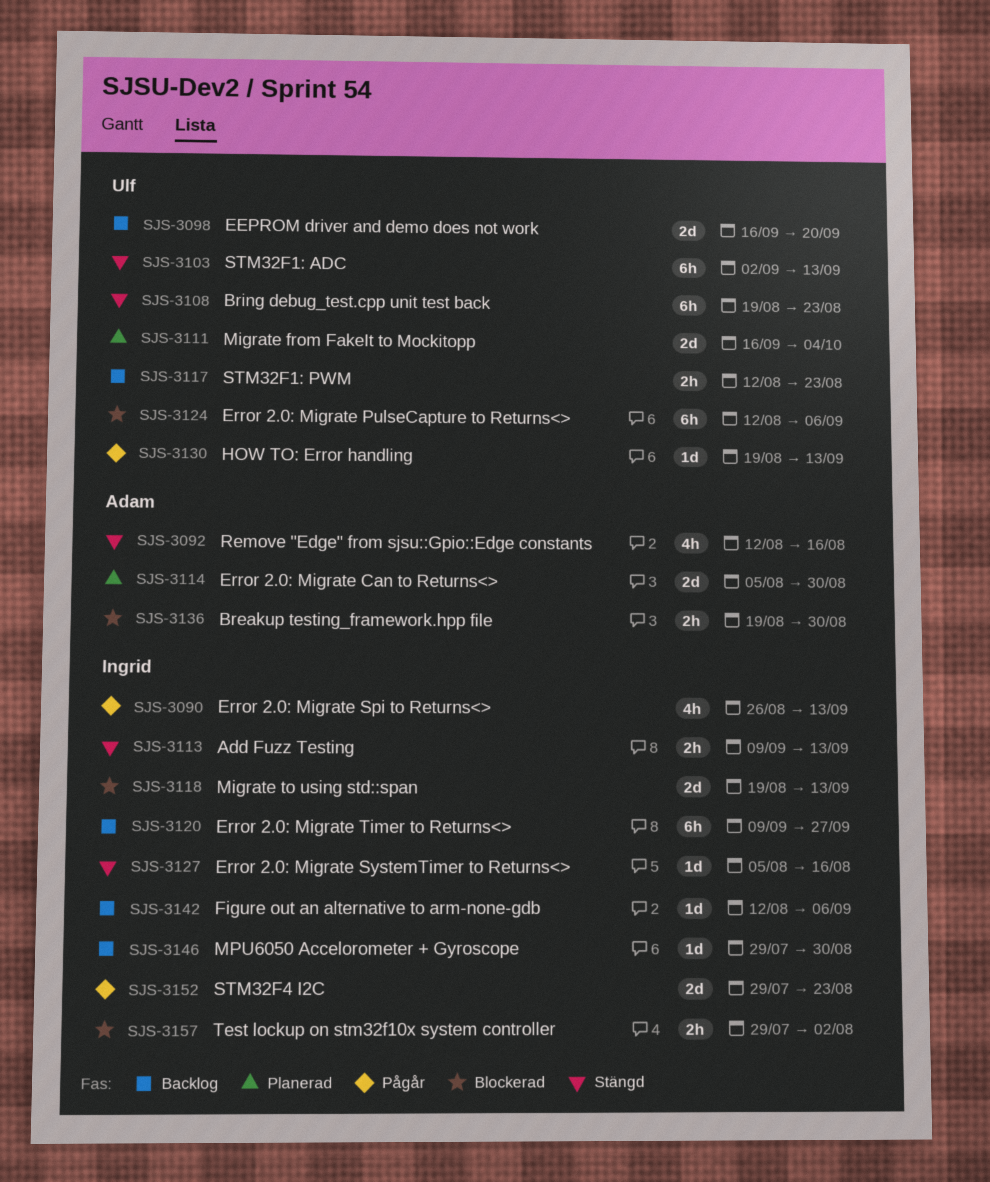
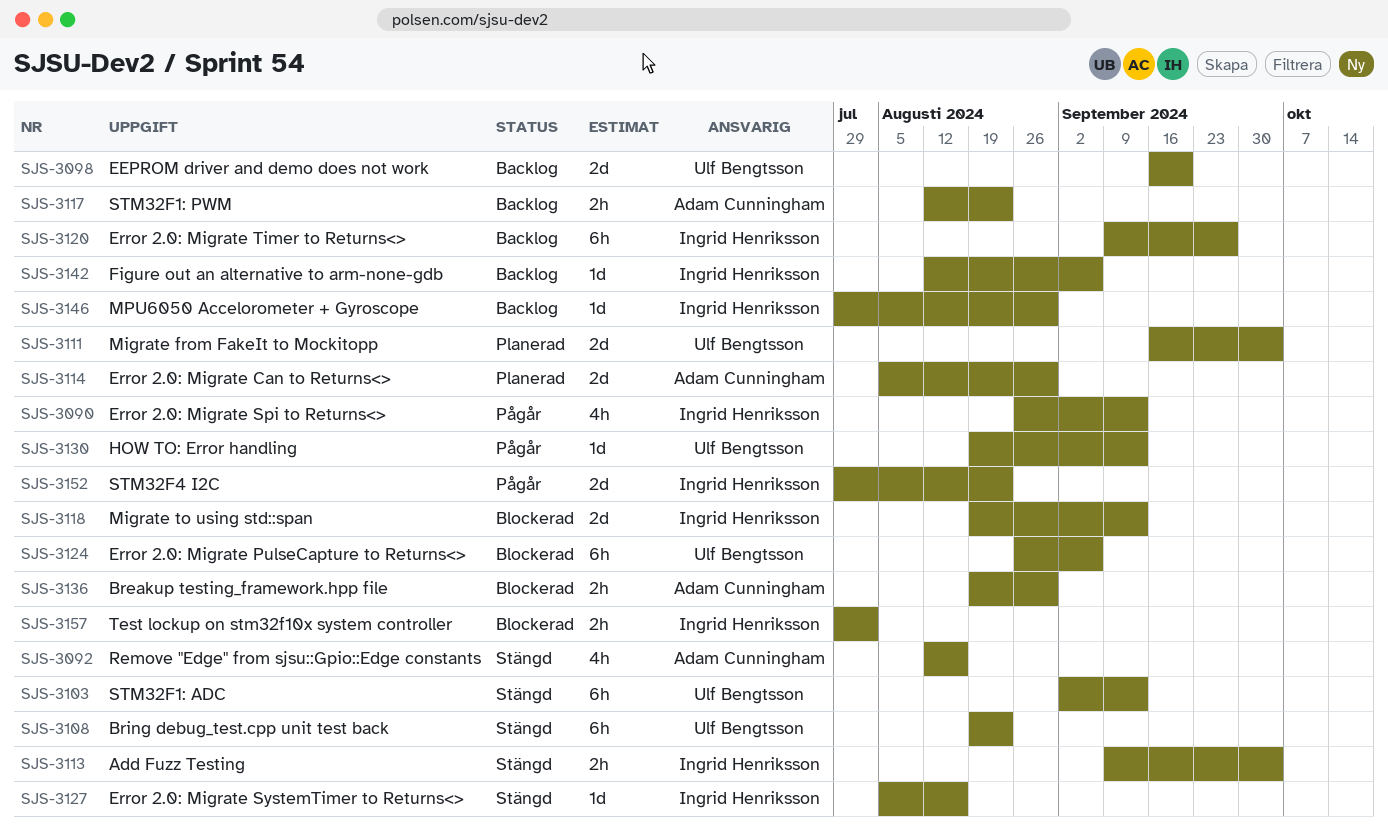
SJS-3113, due: Sep 13 -> Oct 4
SJS-3117, owner: Ulf Bengtsson -> Adam Cunningham
SJS-3124, start: Aug 12 -> Aug 26

